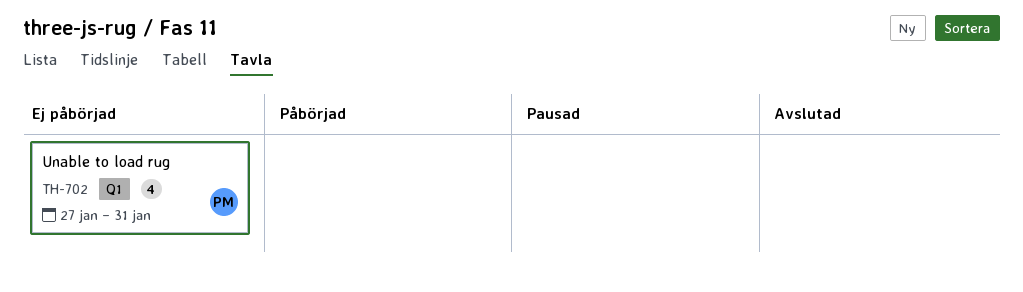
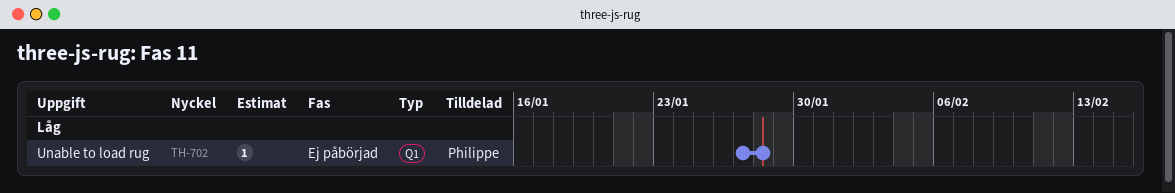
TH-702, estimate: 4 -> 1
TH-702, due: Jan 31 -> Jan 28

